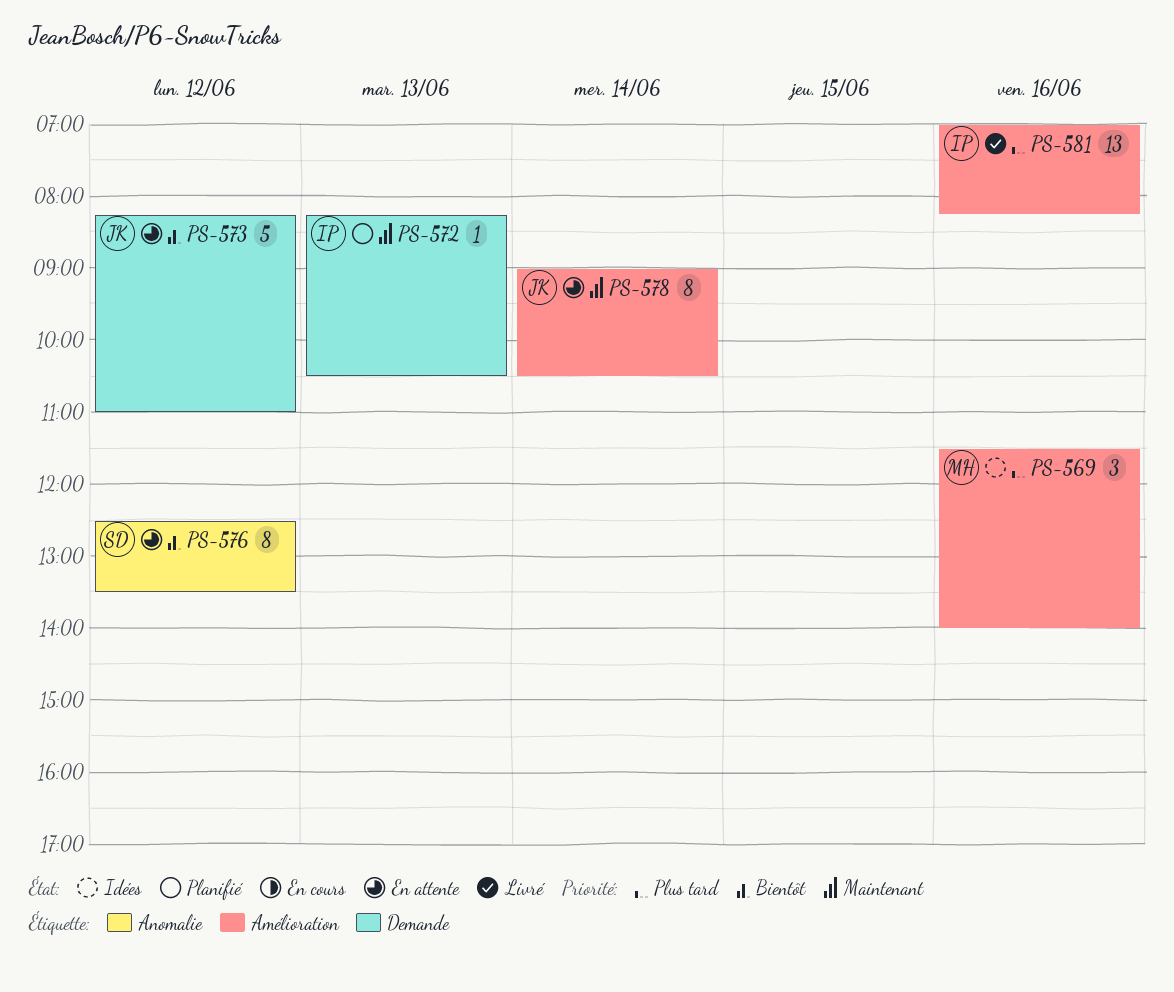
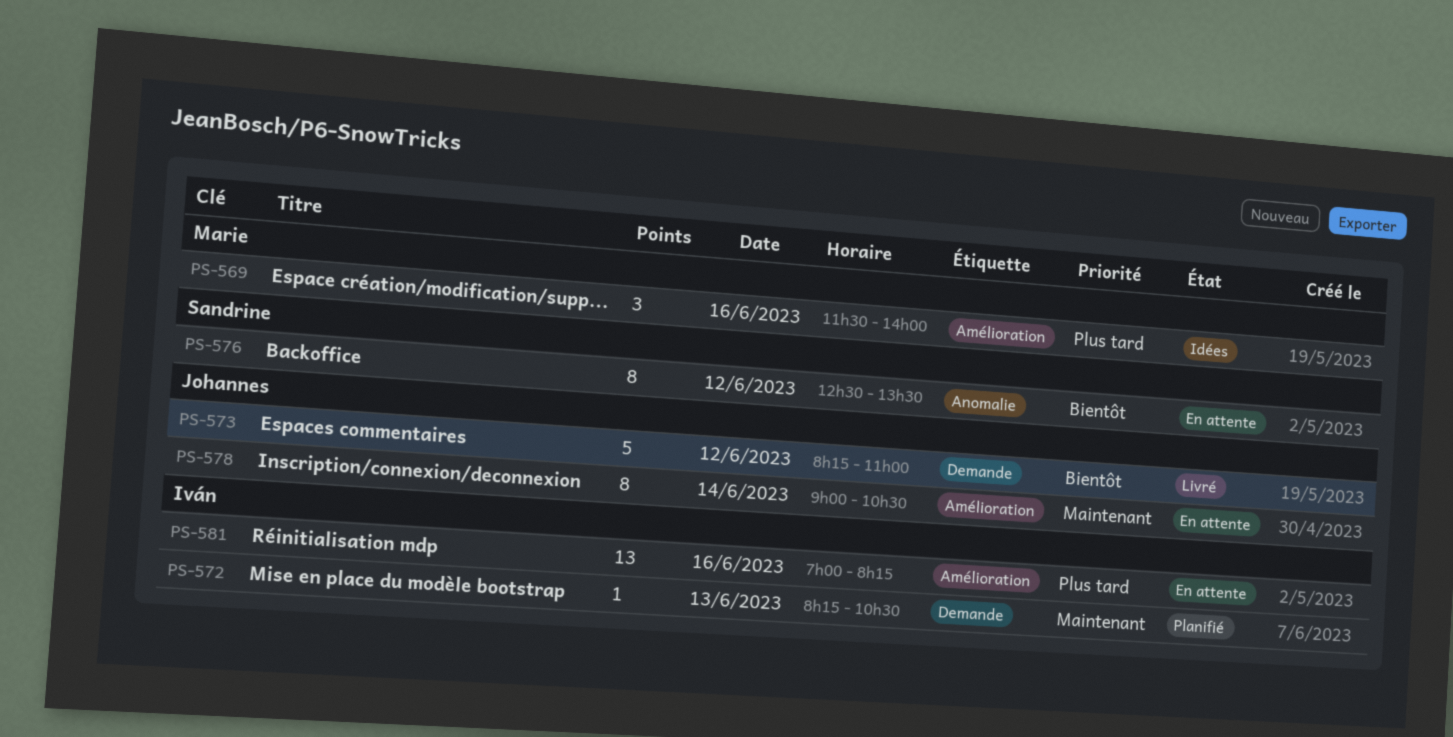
PS-573, status: En attente -> Livré
PS-581, status: Livré -> En attente

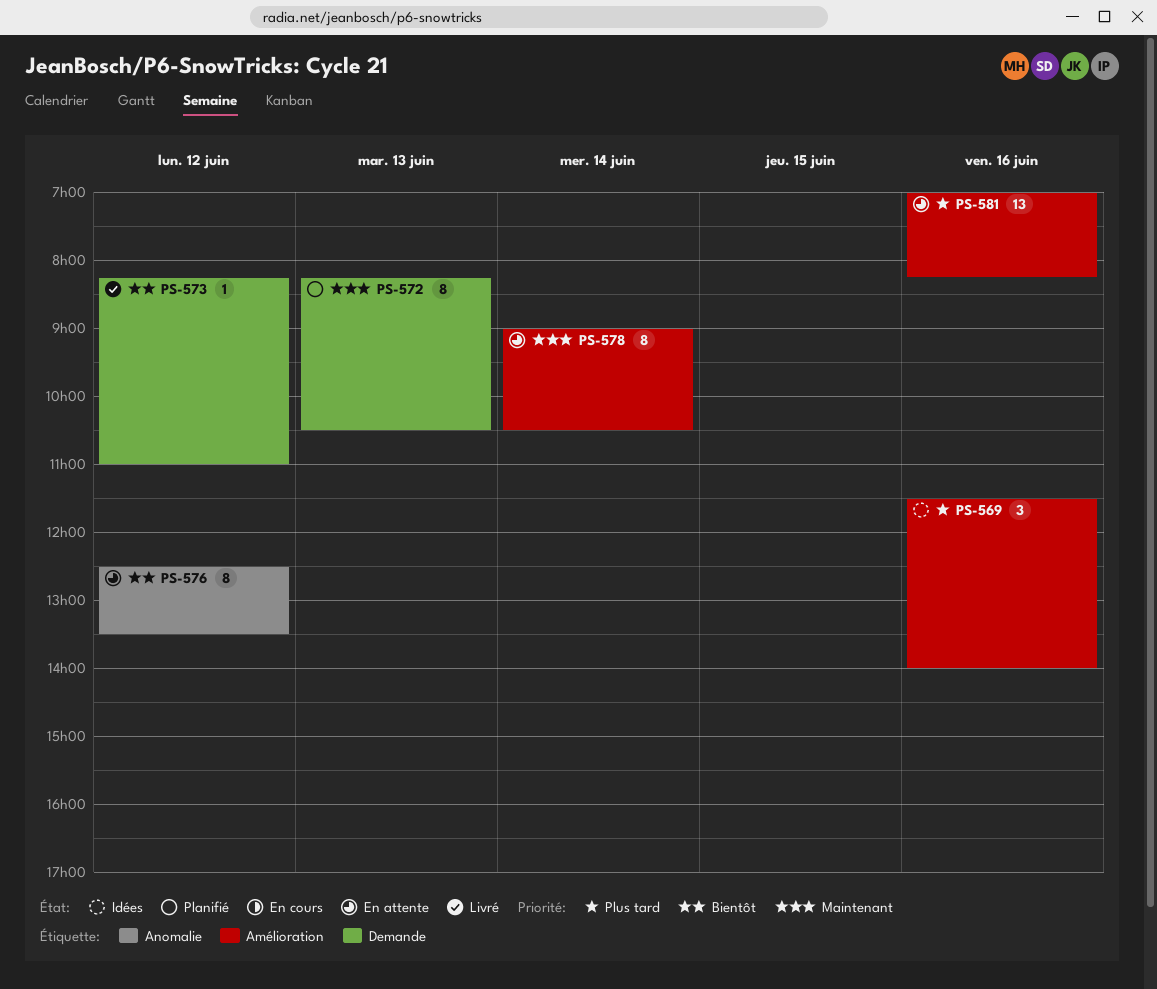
PS-572, estimate: 1 -> 8
PS-573, estimate: 5 -> 1

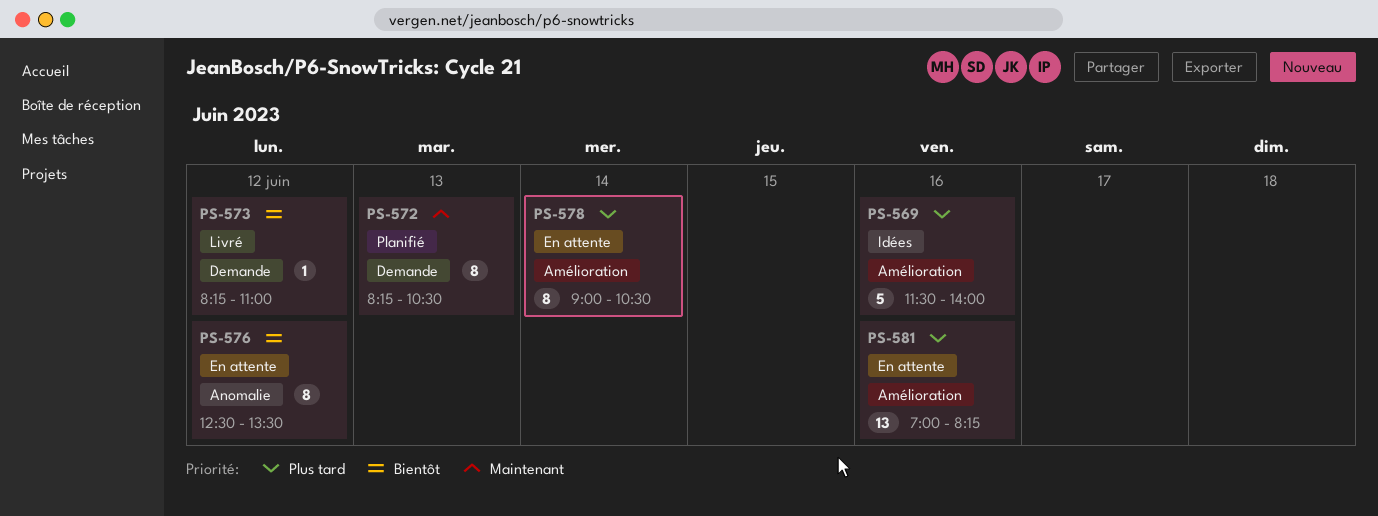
PS-569, estimate: 3 -> 5
PS-578, priority: Maintenant -> Plus tard

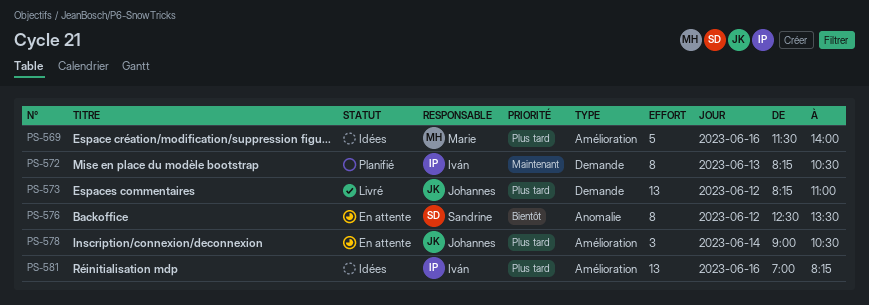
PS-573, priority: Bientôt -> Plus tard
PS-573, estimate: 1 -> 13
PS-578, estimate: 8 -> 3
PS-581, status: En attente -> Idées

